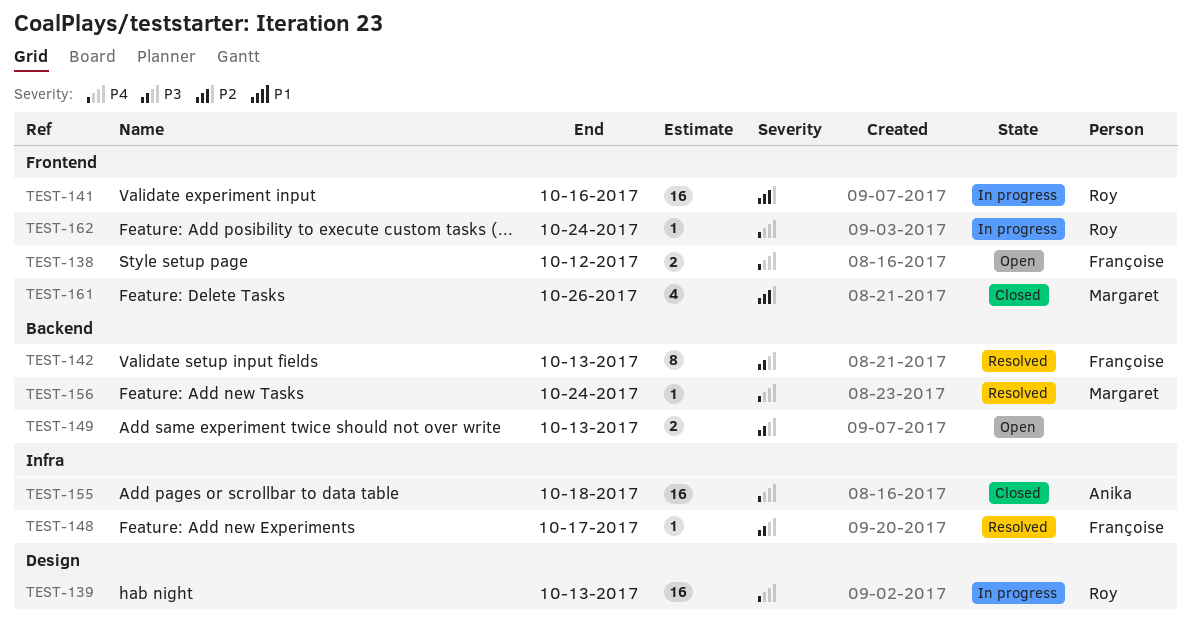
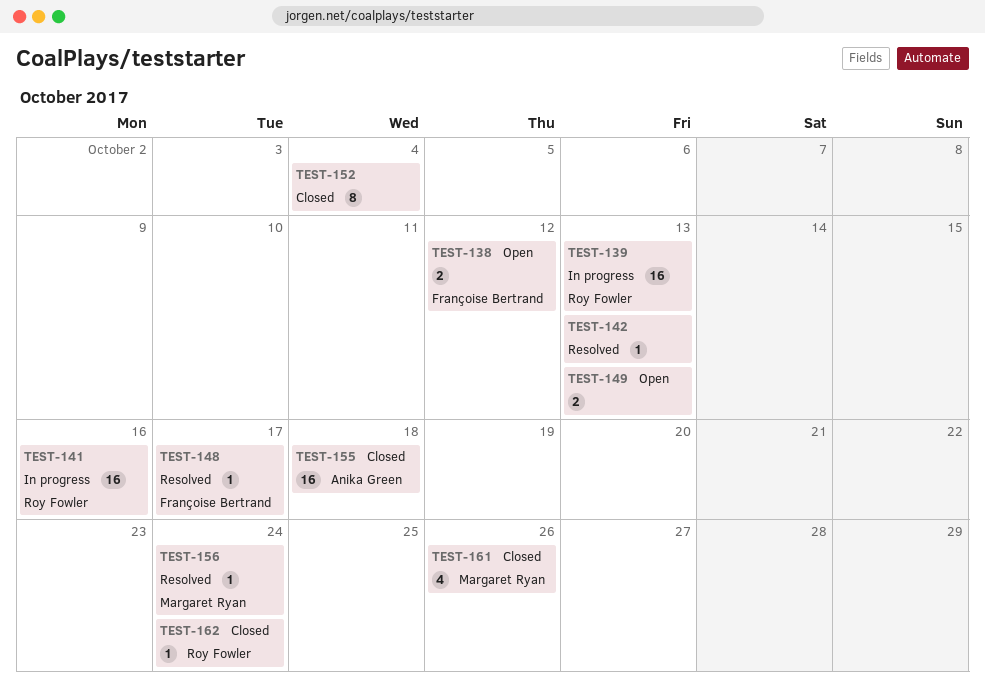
TEST-142, owner: Françoise Bertrand -> none
TEST-142, estimate: 8 -> 1
TEST-152: none -> present
TEST-162, status: In progress -> Closed

